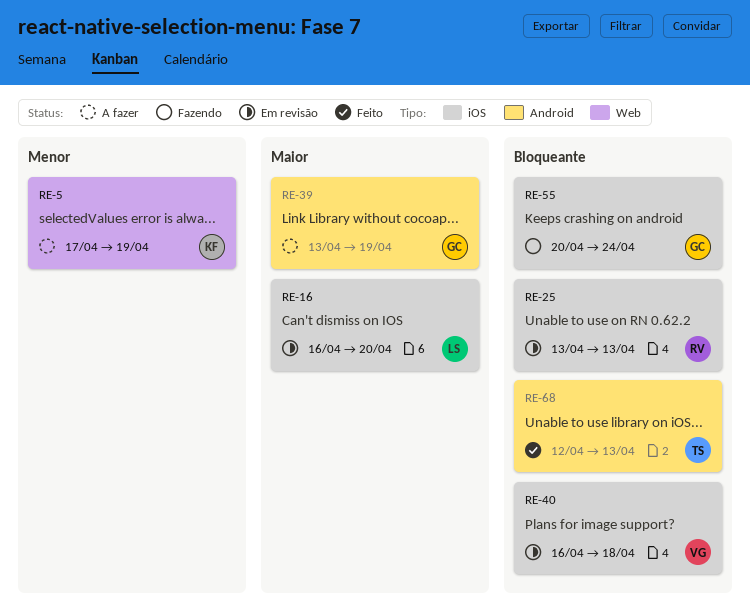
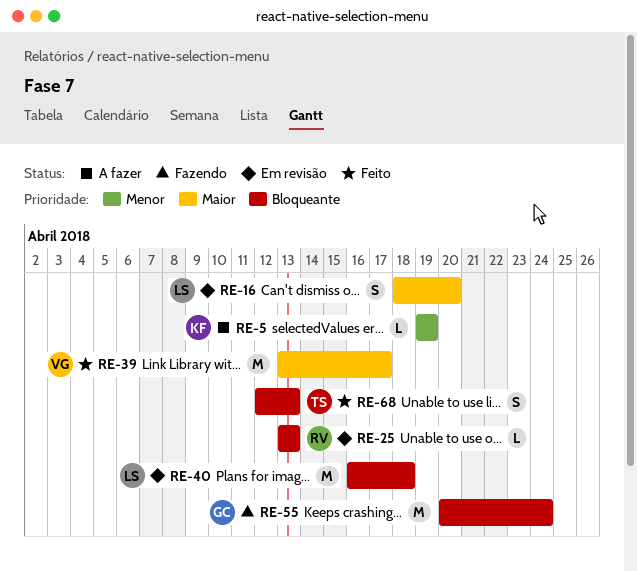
RE-5, start: Apr 17 -> Apr 19
RE-16, start: Apr 16 -> Apr 18
RE-39, status: A fazer -> Feito
RE-39, owner: GC -> VG
RE-39, due: Apr 19 -> Apr 17
RE-40, owner: VG -> LS

